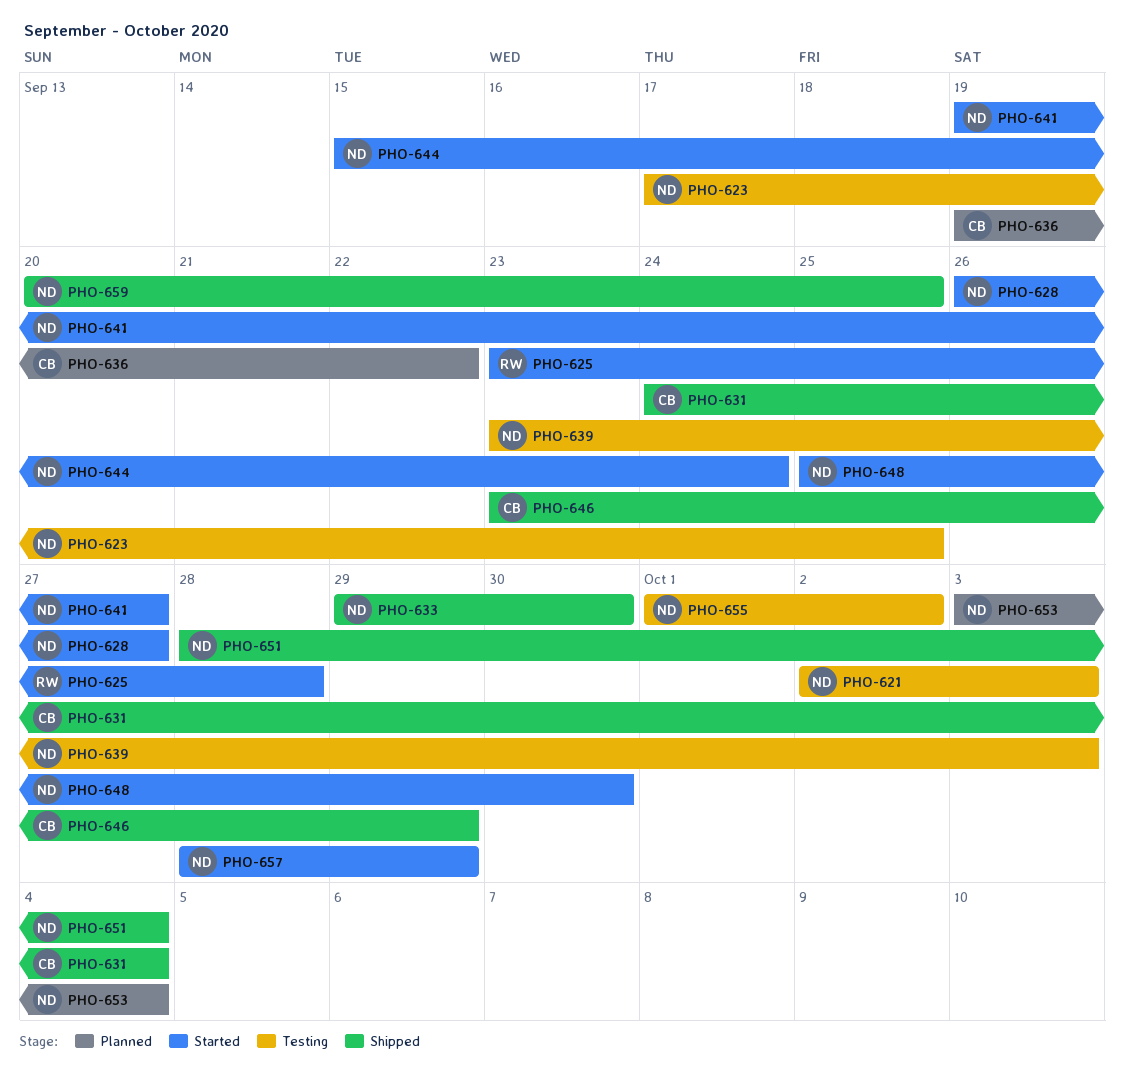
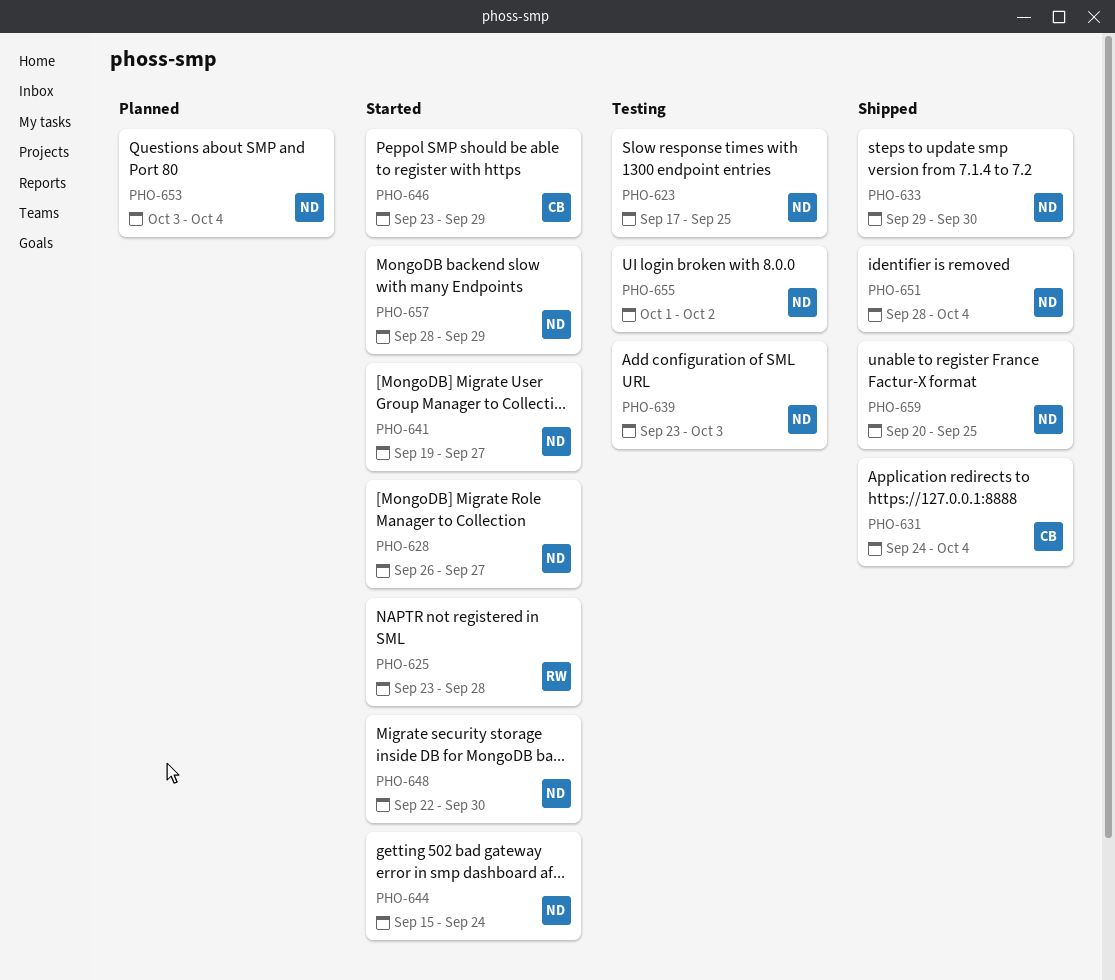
PHO-621: present -> none
PHO-636: present -> none
PHO-646, status: Shipped -> Started
PHO-648, start: Sep 25 -> Sep 22

